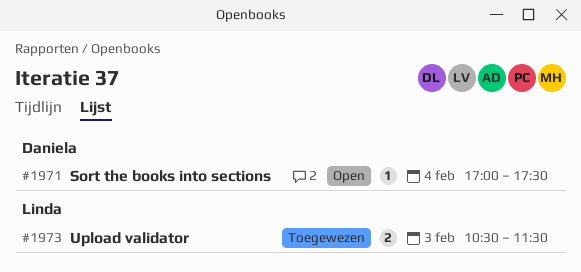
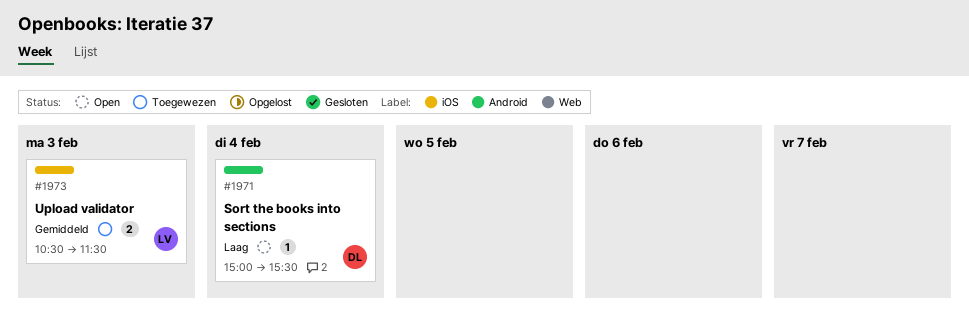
#1971, begins: 17:00 -> 15:00
#1971, ends: 17:30 -> 15:30

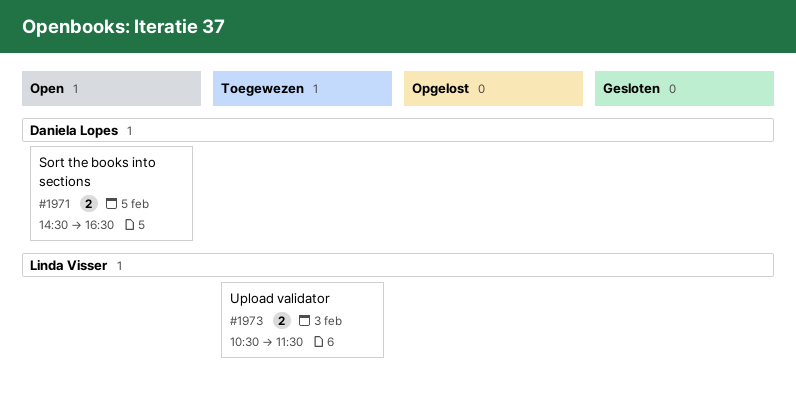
#1971, estimate: 1 -> 2
#1971, day: Feb 4 -> Feb 5
#1971, begins: 15:00 -> 14:30
#1971, ends: 15:30 -> 16:30

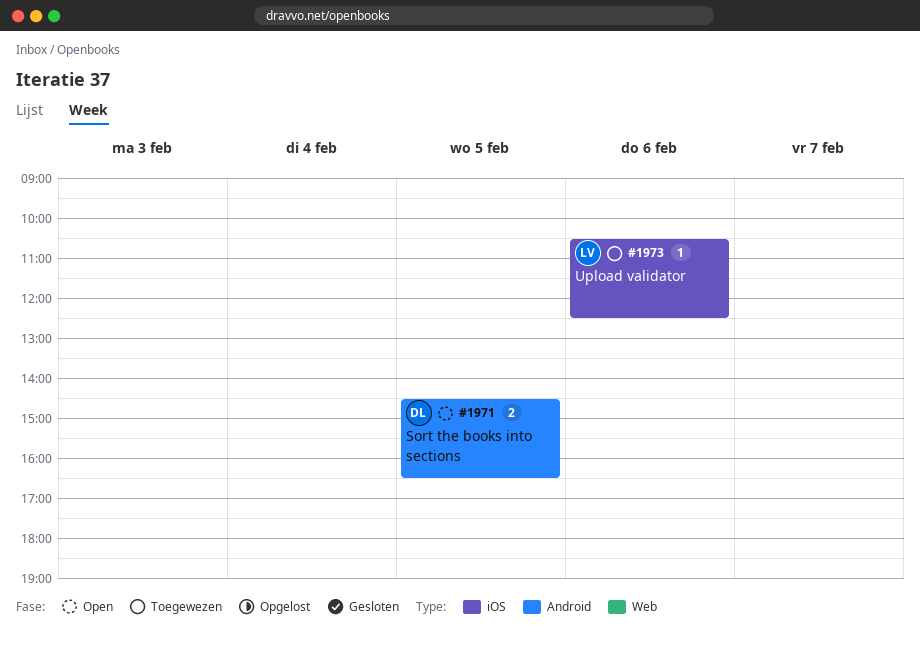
#1973, estimate: 2 -> 1
#1973, day: Feb 3 -> Feb 6
#1973, ends: 11:30 -> 12:30

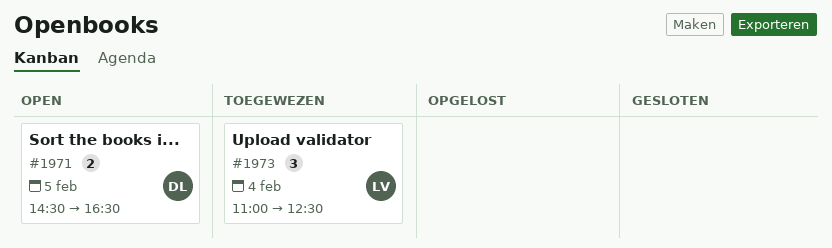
#1973, estimate: 1 -> 3
#1973, day: Feb 6 -> Feb 4
#1973, begins: 10:30 -> 11:00

